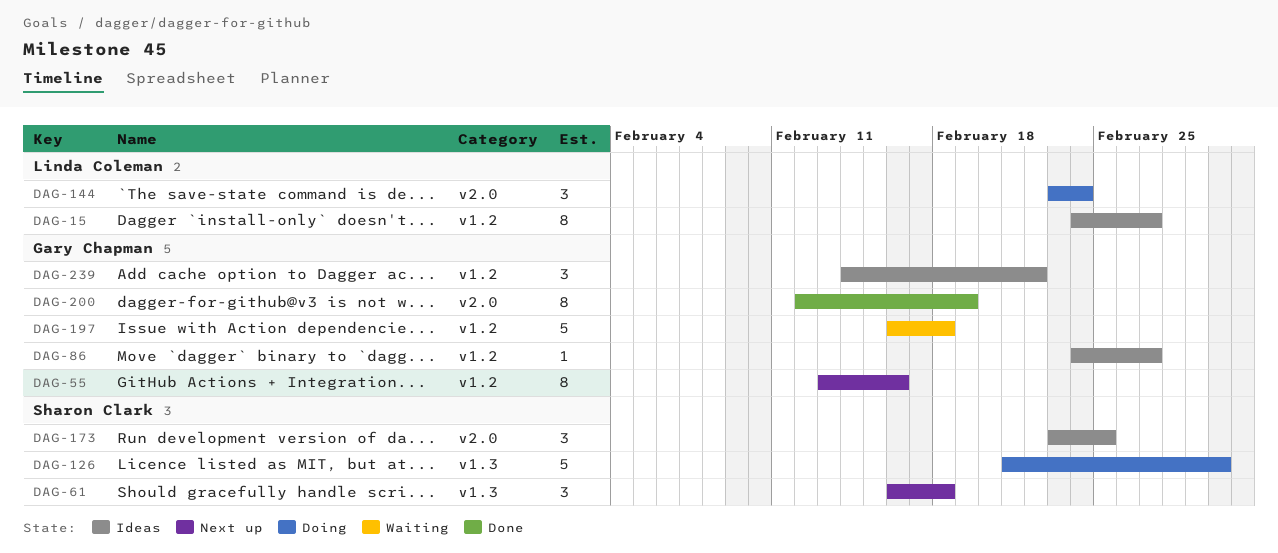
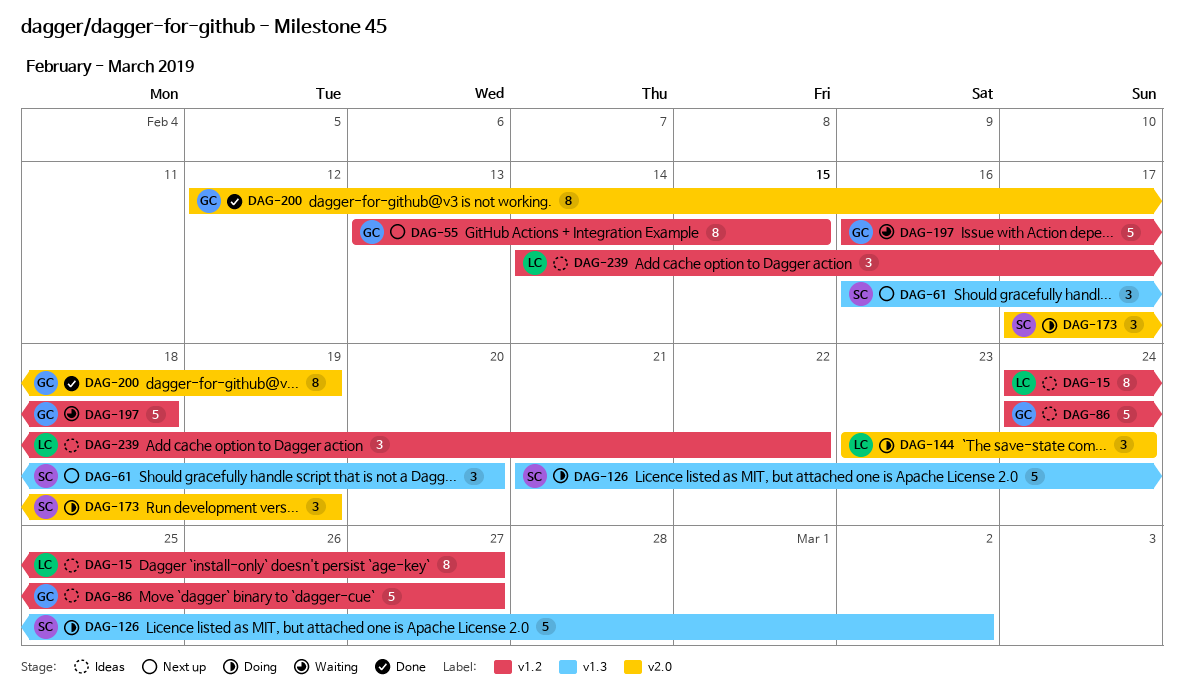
DAG-55, due: Feb 16 -> Feb 15
DAG-61, due: Feb 18 -> Feb 20
DAG-86, estimate: 1 -> 5
DAG-173, status: Ideas -> Doing
DAG-173, start: Feb 23 -> Feb 17
DAG-173, due: Feb 25 -> Feb 19
DAG-239, owner: Gary Chapman -> Linda Coleman

